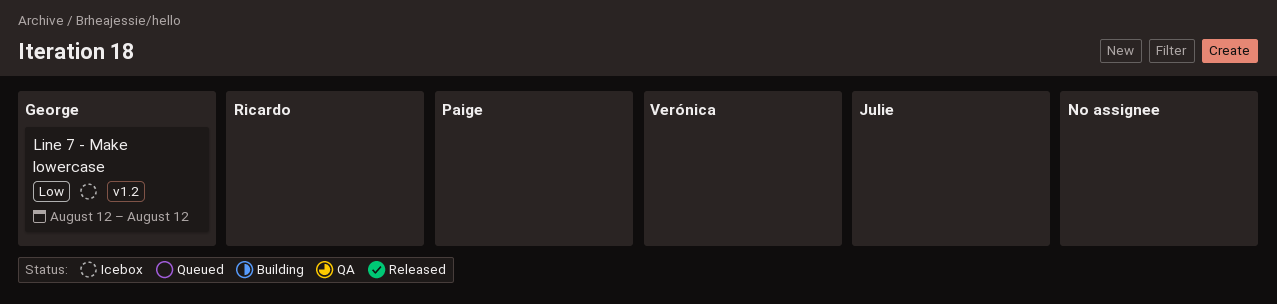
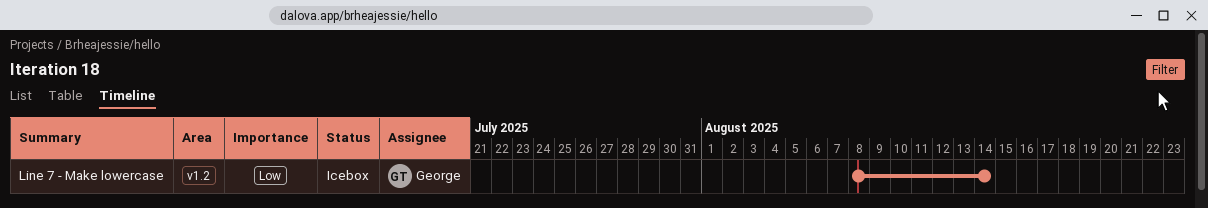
Line 7 - Make lowercase, start: Aug 12 -> Aug 8
Line 7 - Make lowercase, due: Aug 12 -> Aug 14

